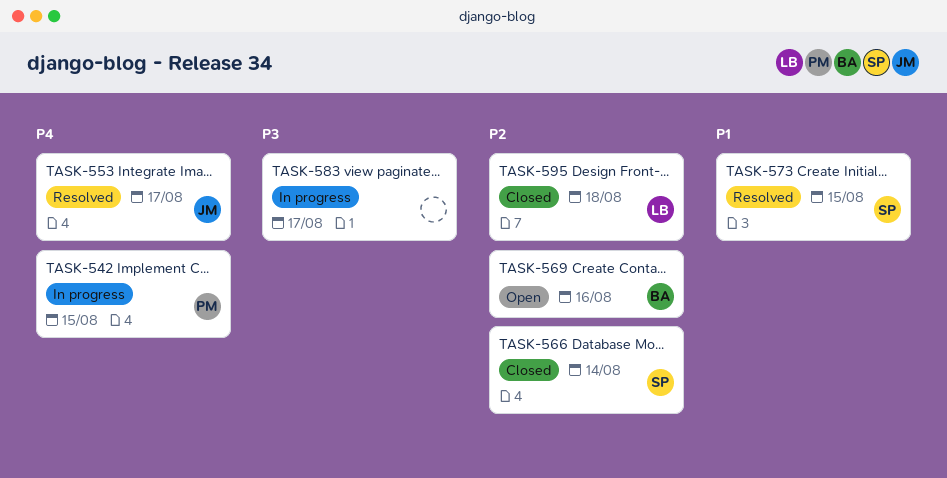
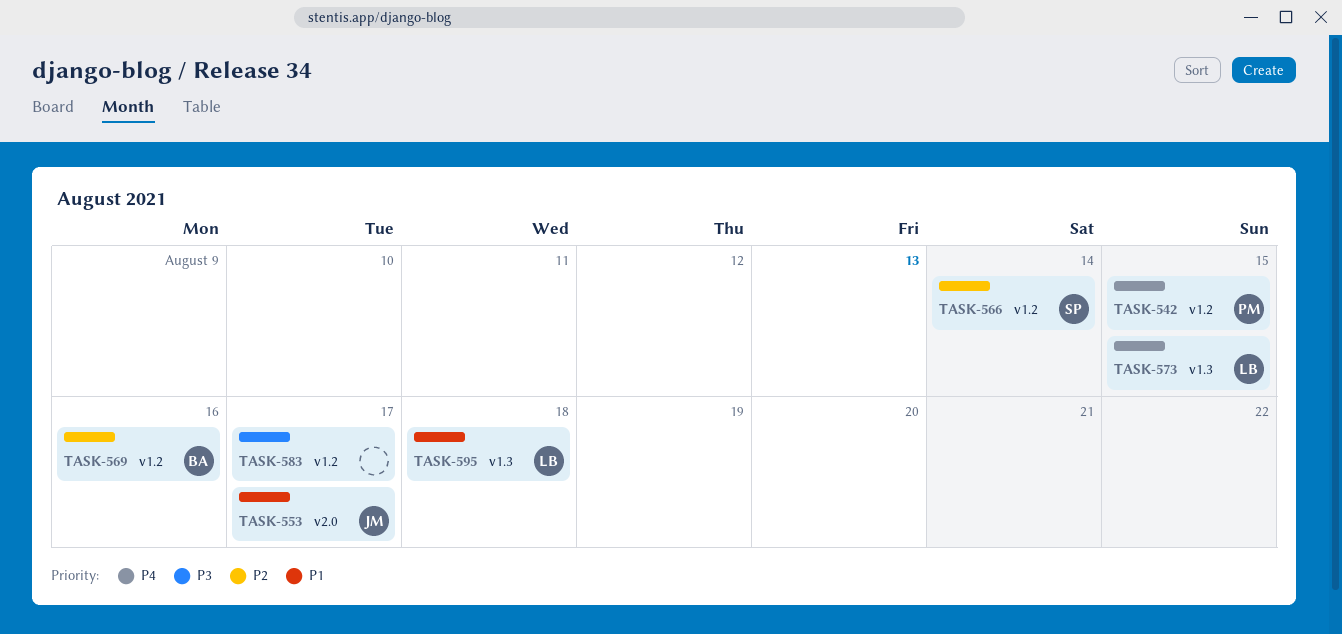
TASK-553, priority: P4 -> P1
TASK-573, owner: SP -> LB
TASK-573, priority: P1 -> P4
TASK-595, priority: P2 -> P1

